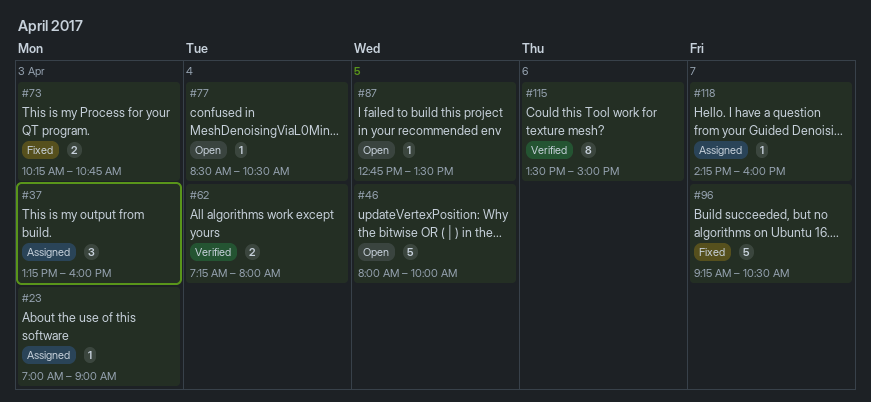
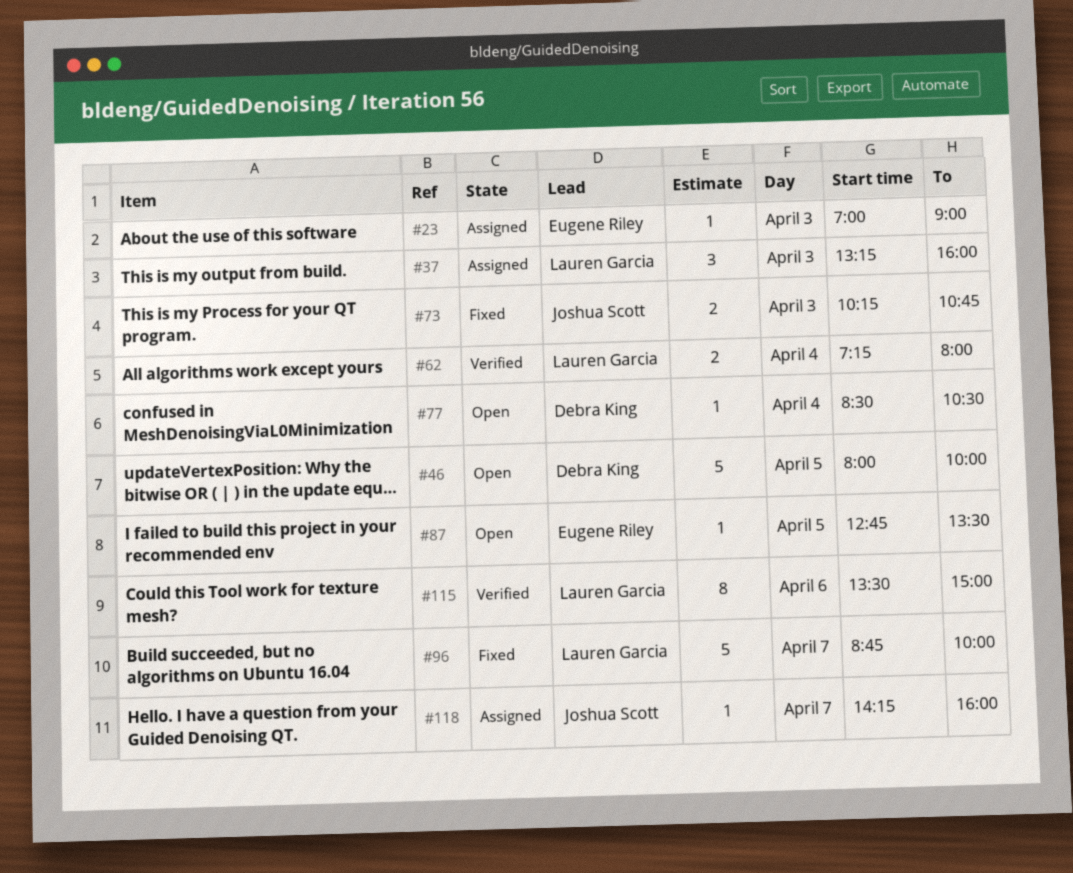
#96, begins: 09:15 -> 08:45
#96, ends: 10:30 -> 10:00

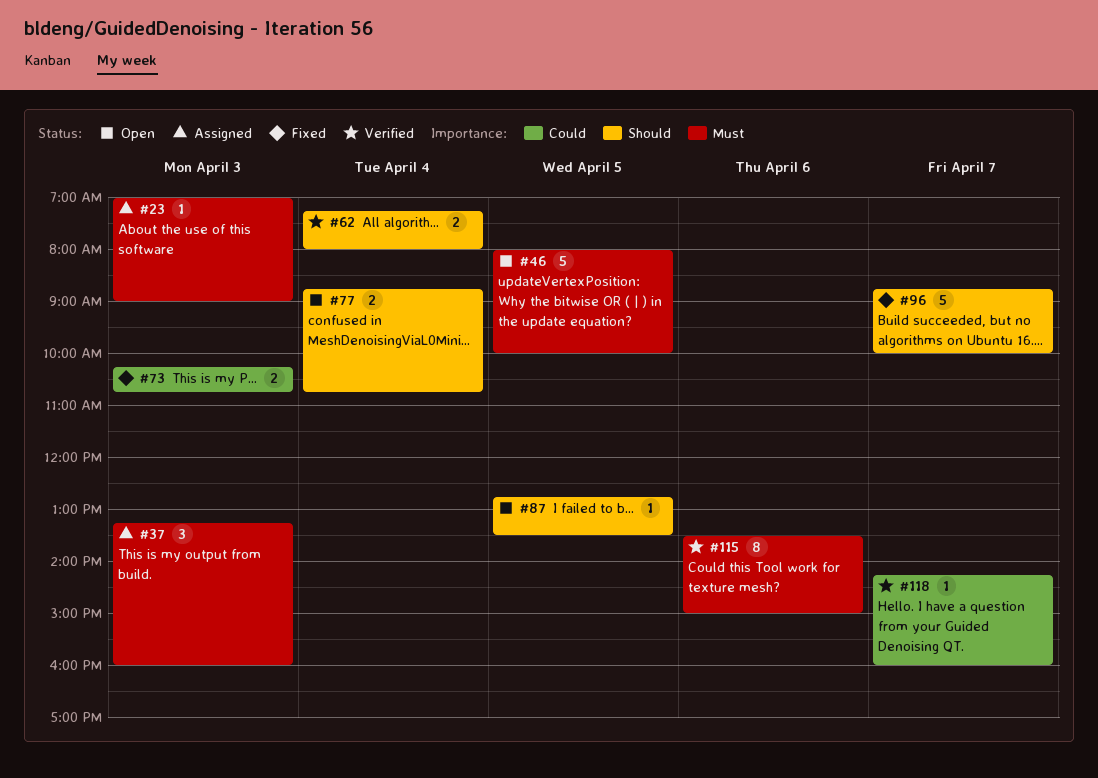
#77, estimate: 1 -> 2
#77, begins: 08:30 -> 08:45
#77, ends: 10:30 -> 10:45
#118, status: Assigned -> Verified

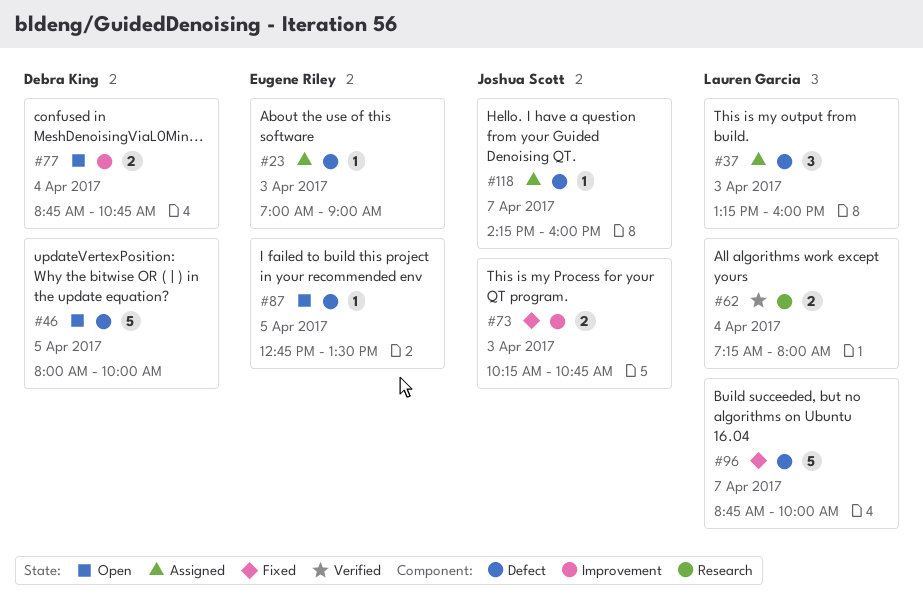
#115: present -> none
#118, status: Verified -> Assigned

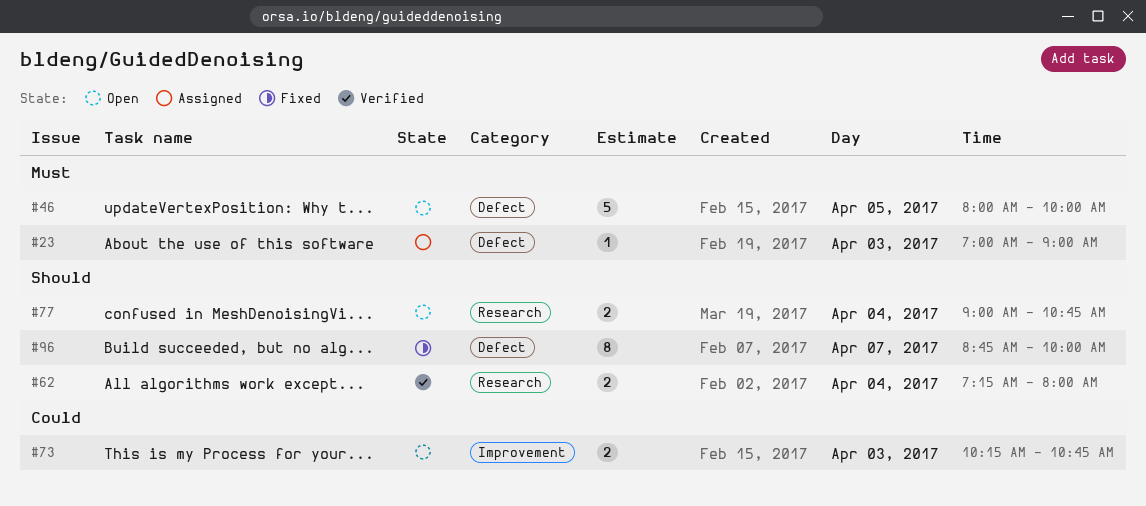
#37: present -> none
#73, status: Fixed -> Open
#77, label: Improvement -> Research
#77, begins: 08:45 -> 09:00
#87: present -> none
#96, estimate: 5 -> 8
#118: present -> none

